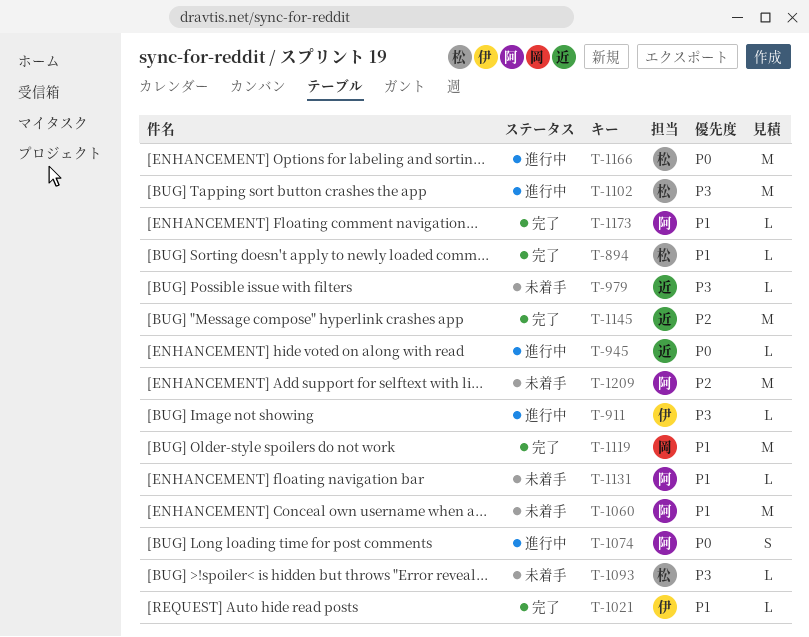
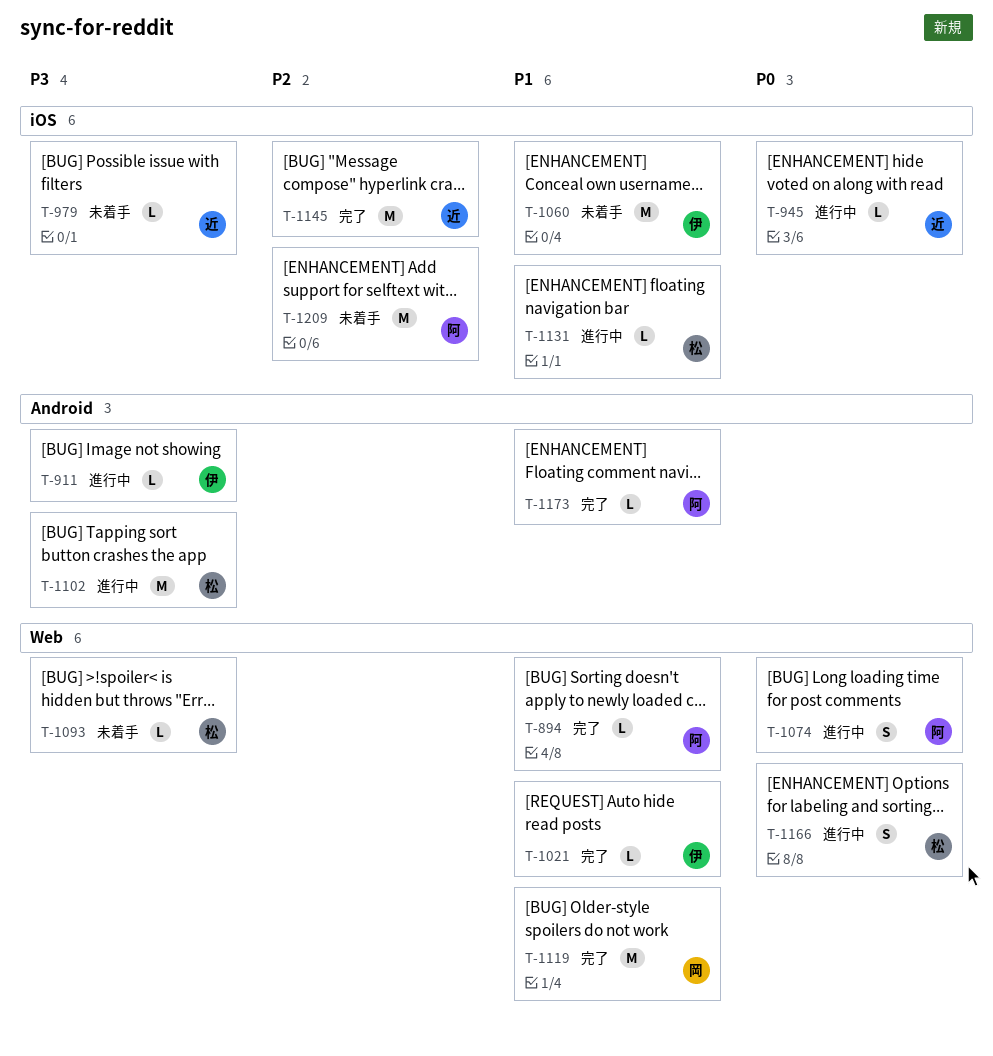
T-894, owner: 松 -> 阿
T-1060, owner: 阿 -> 伊
T-1131, status: 未着手 -> 進行中
T-1131, owner: 阿 -> 松
T-1166, estimate: M -> S

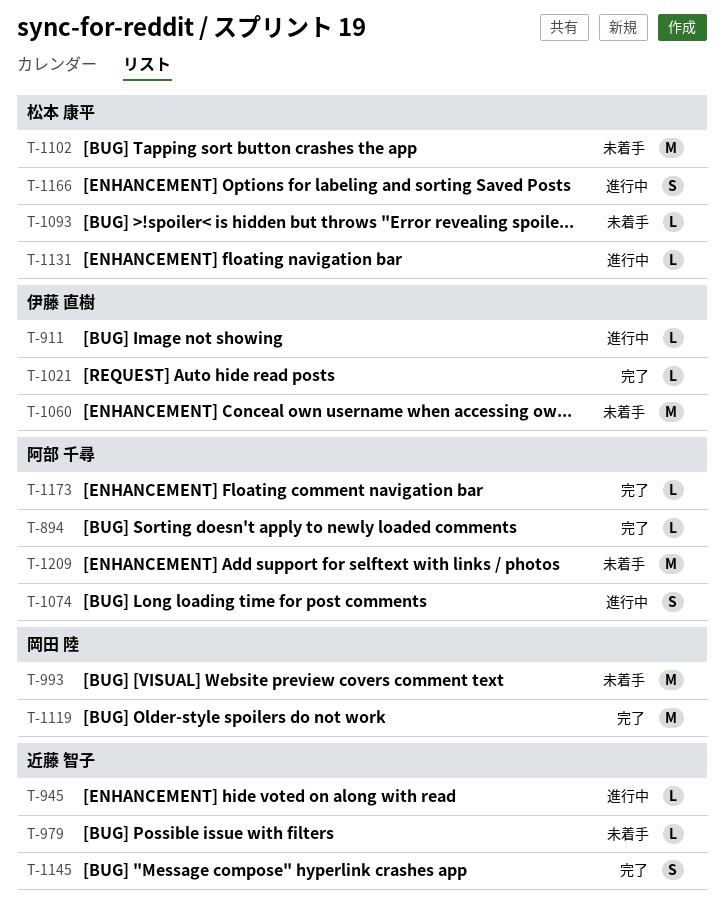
T-993: none -> present
T-1102, status: 進行中 -> 未着手
T-1145, estimate: M -> S

